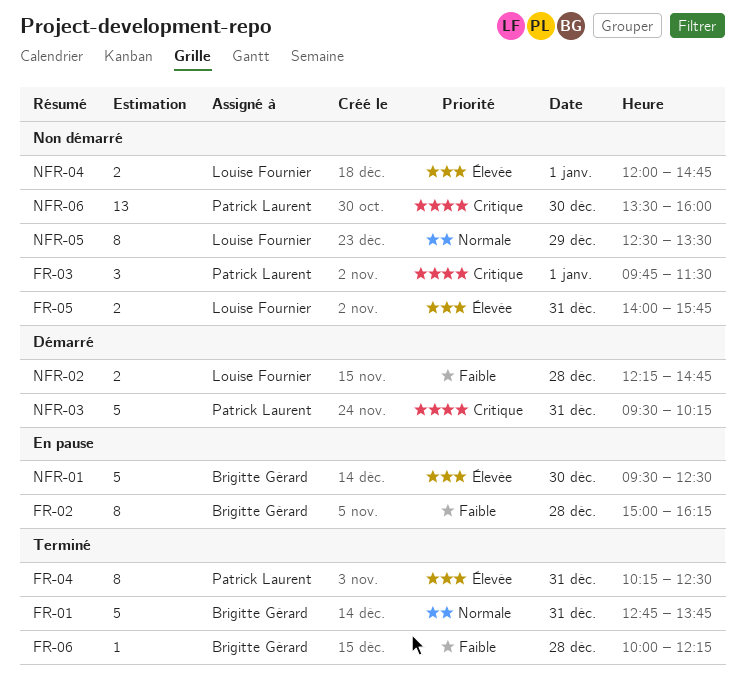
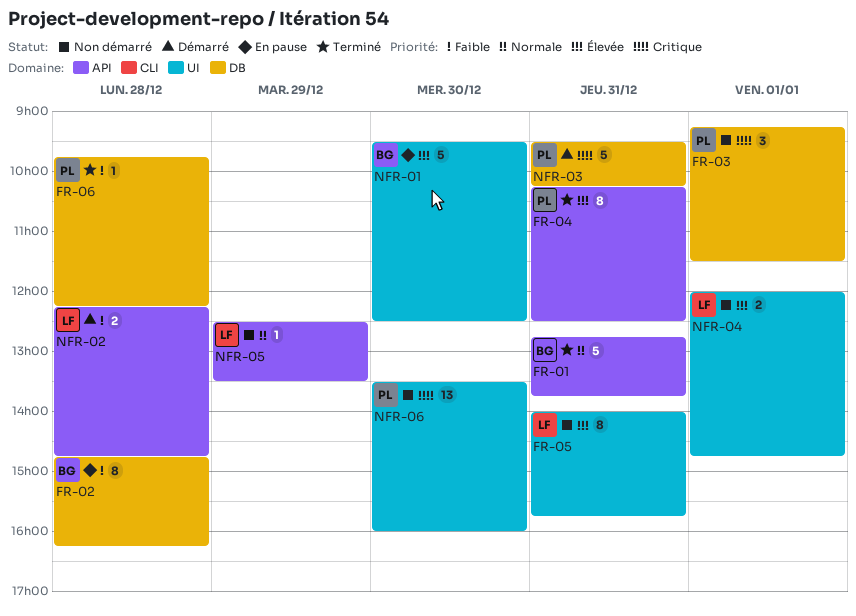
FR-02, begins: 15:00 -> 14:45
FR-03, begins: 09:45 -> 09:15
FR-05, estimate: 2 -> 8
FR-06, owner: Brigitte Gérard -> Patrick Laurent
FR-06, begins: 10:00 -> 09:45
NFR-05, estimate: 8 -> 1

